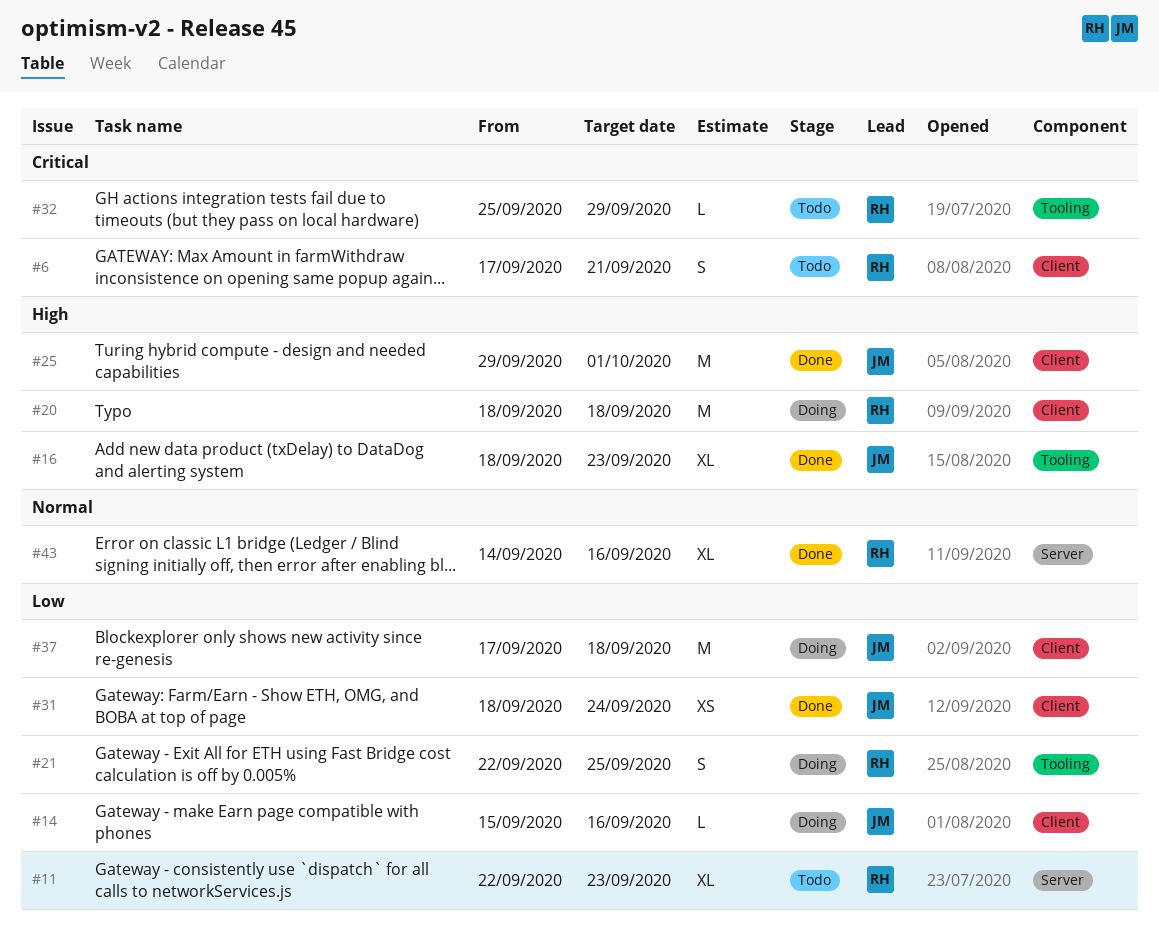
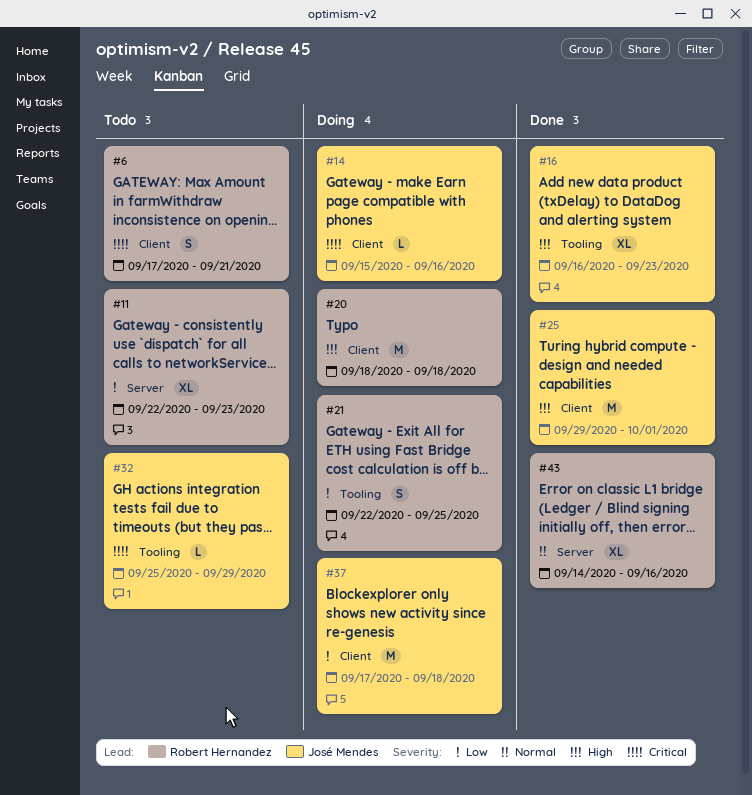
#14, priority: Low -> Critical
#16, start: Sep 18 -> Sep 16
#31: present -> none
#32, owner: Robert Hernandez -> José Mendes

